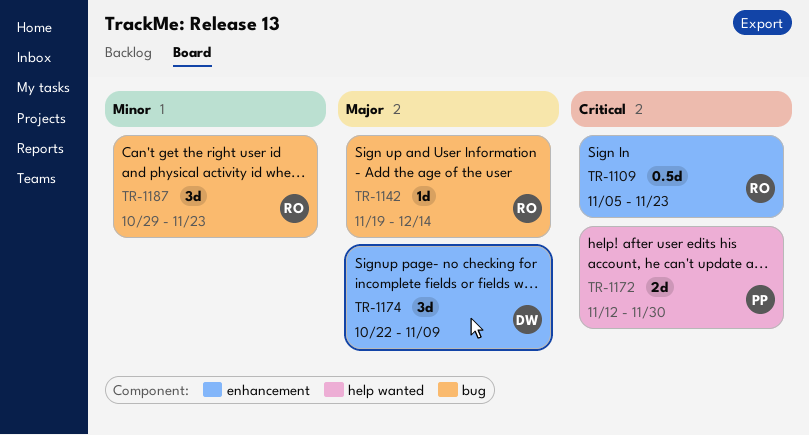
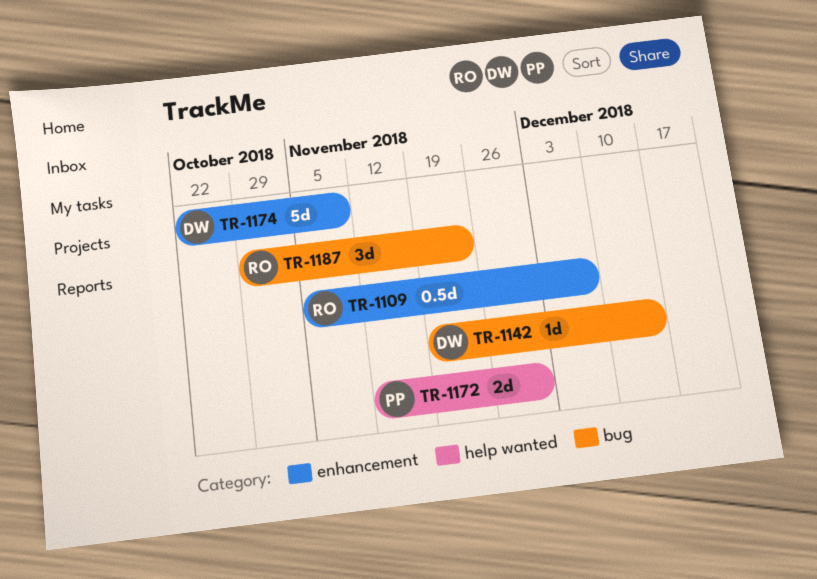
TR-1109, due: Nov 23 -> Dec 7
TR-1142, owner: RO -> DW
TR-1174, estimate: 3d -> 5d

